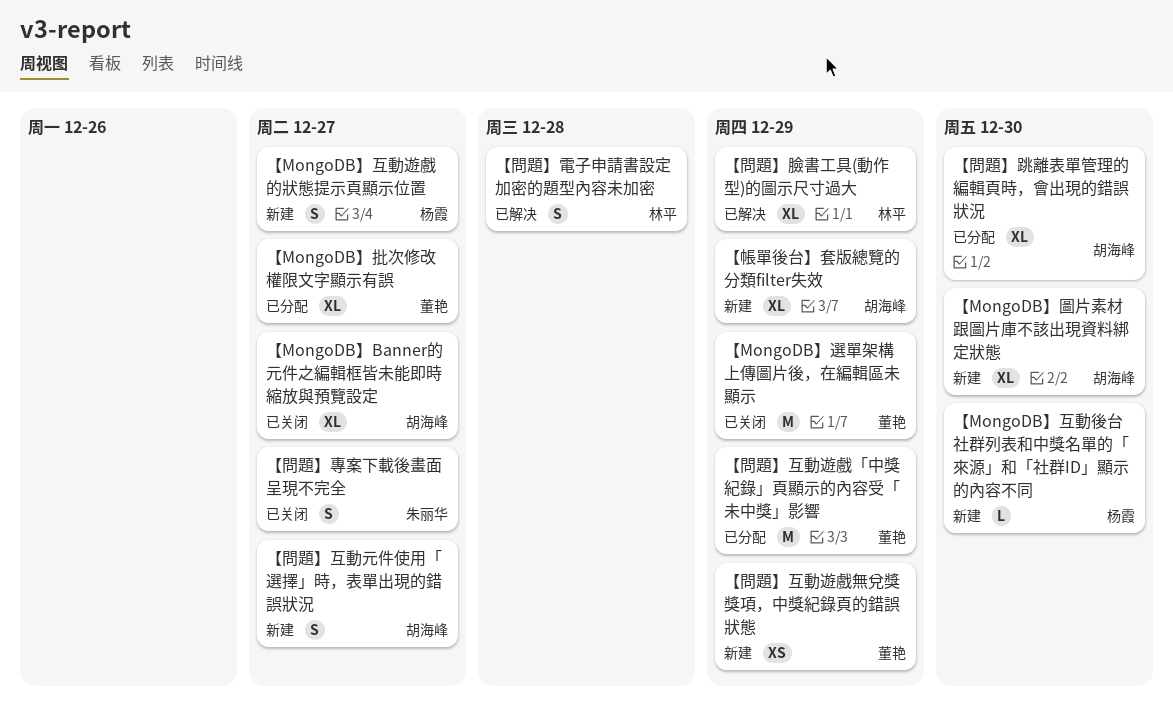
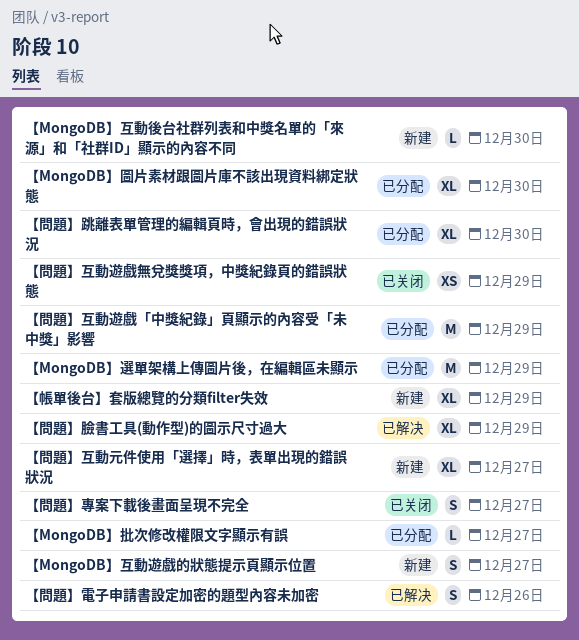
【MongoDB】Banner的元件之編輯框皆未能即時縮放與預覽設定: present -> none
【MongoDB】圖片素材跟圖片庫不該出現資料綁定狀態, status: 新建 -> 已分配
【MongoDB】批次修改權限文字顯示有誤, estimate: XL -> L
【MongoDB】選單架構上傳圖片後，在編輯區未顯示, status: 已关闭 -> 已分配
【問題】互動元件使用「選擇」時，表單出現的錯誤狀況, estimate: S -> XL
【問題】互動遊戲無兌獎獎項，中獎紀錄頁的錯誤狀態, status: 新建 -> 已关闭
【問題】電子申請書設定加密的題型內容未加密, due: Dec 28 -> Dec 26

